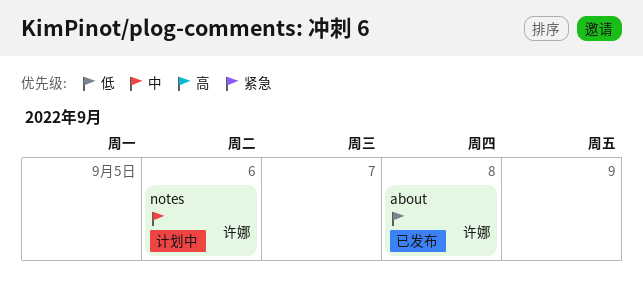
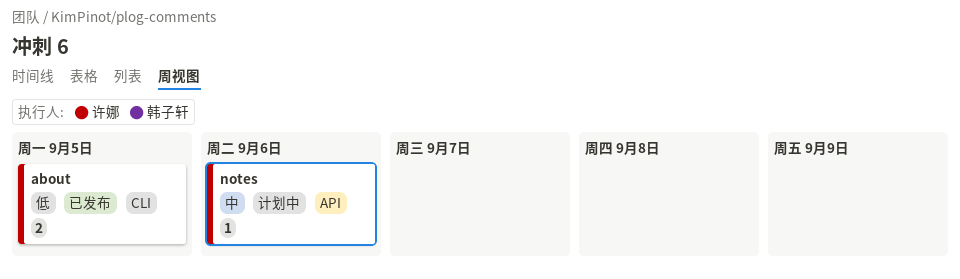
about, due: Sep 8 -> Sep 5

